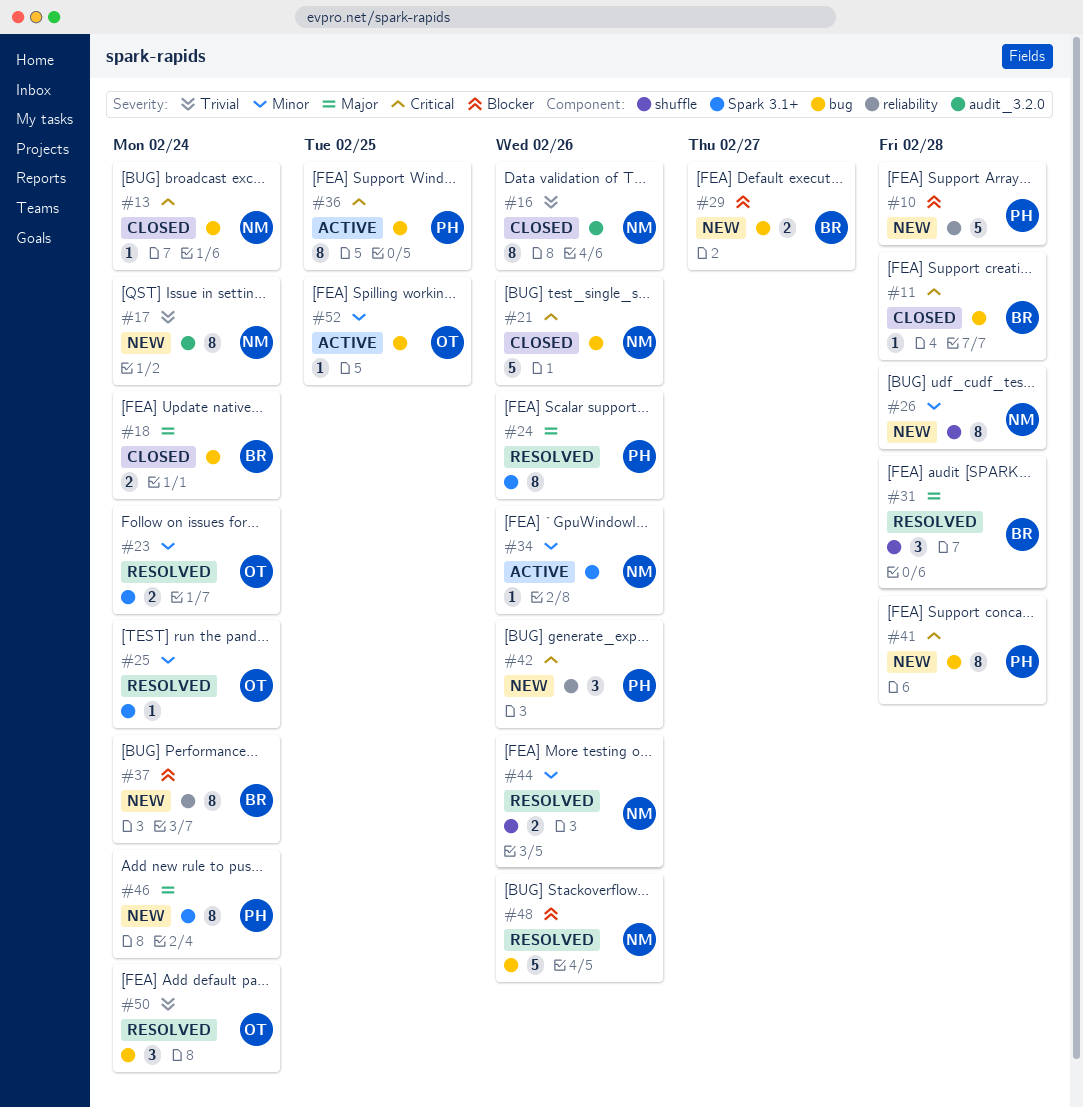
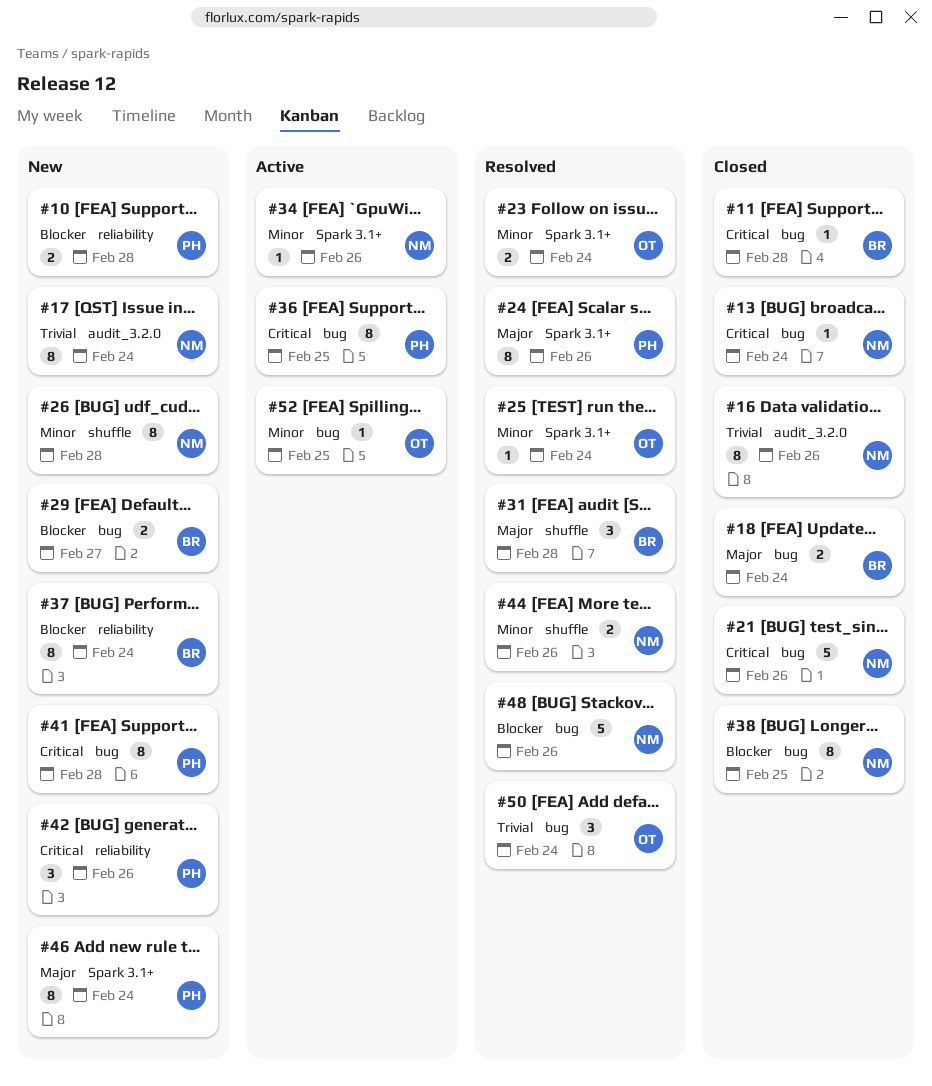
#10, estimate: 5 -> 2
#38: none -> present

